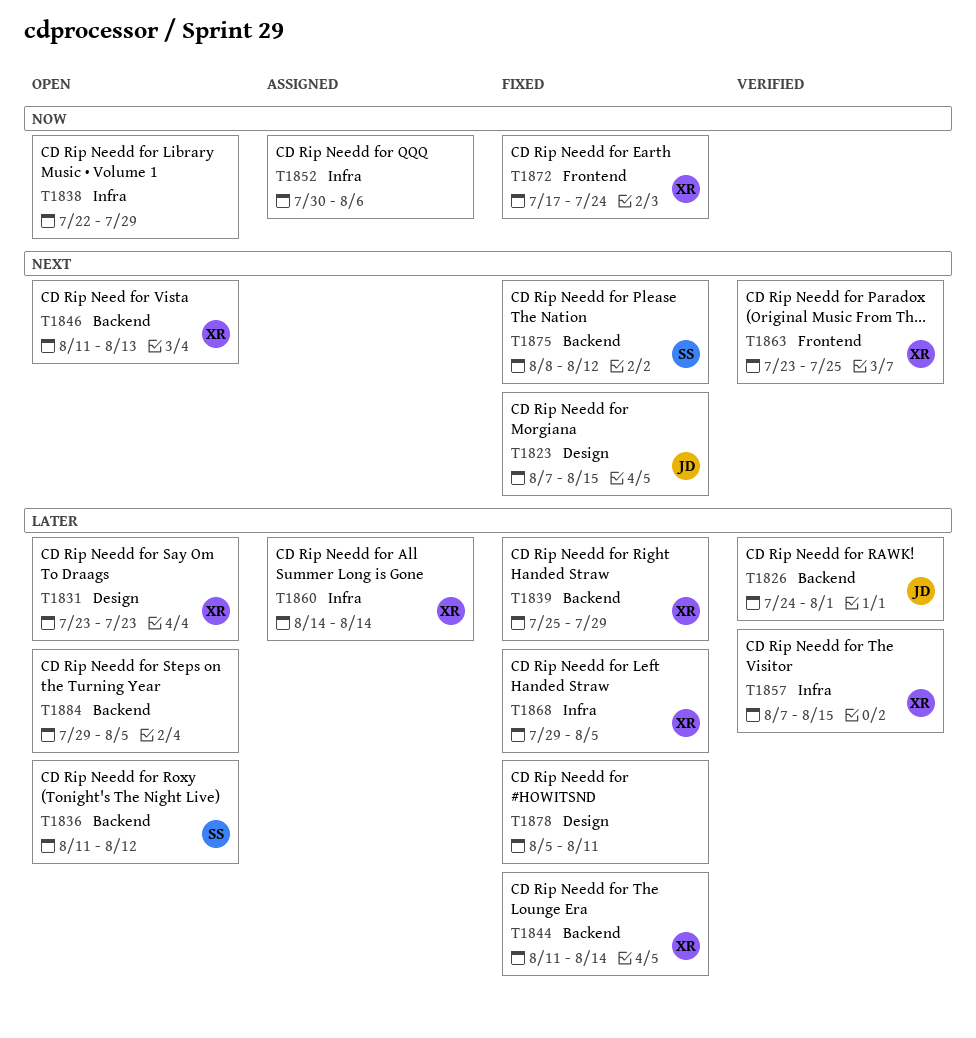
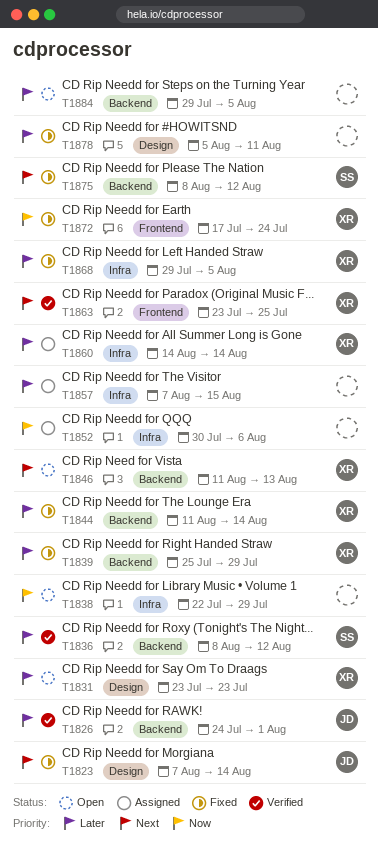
T1823, due: Aug 15 -> Aug 14
T1836, status: Open -> Verified
T1836, start: Aug 11 -> Aug 8
T1857, status: Verified -> Assigned
T1857, owner: XR -> none

